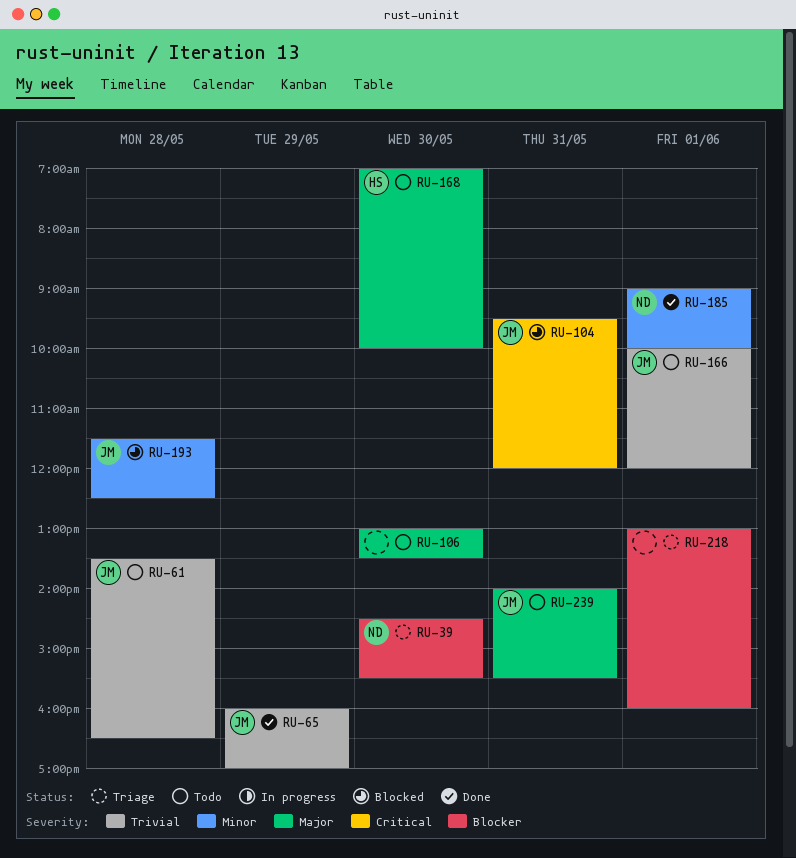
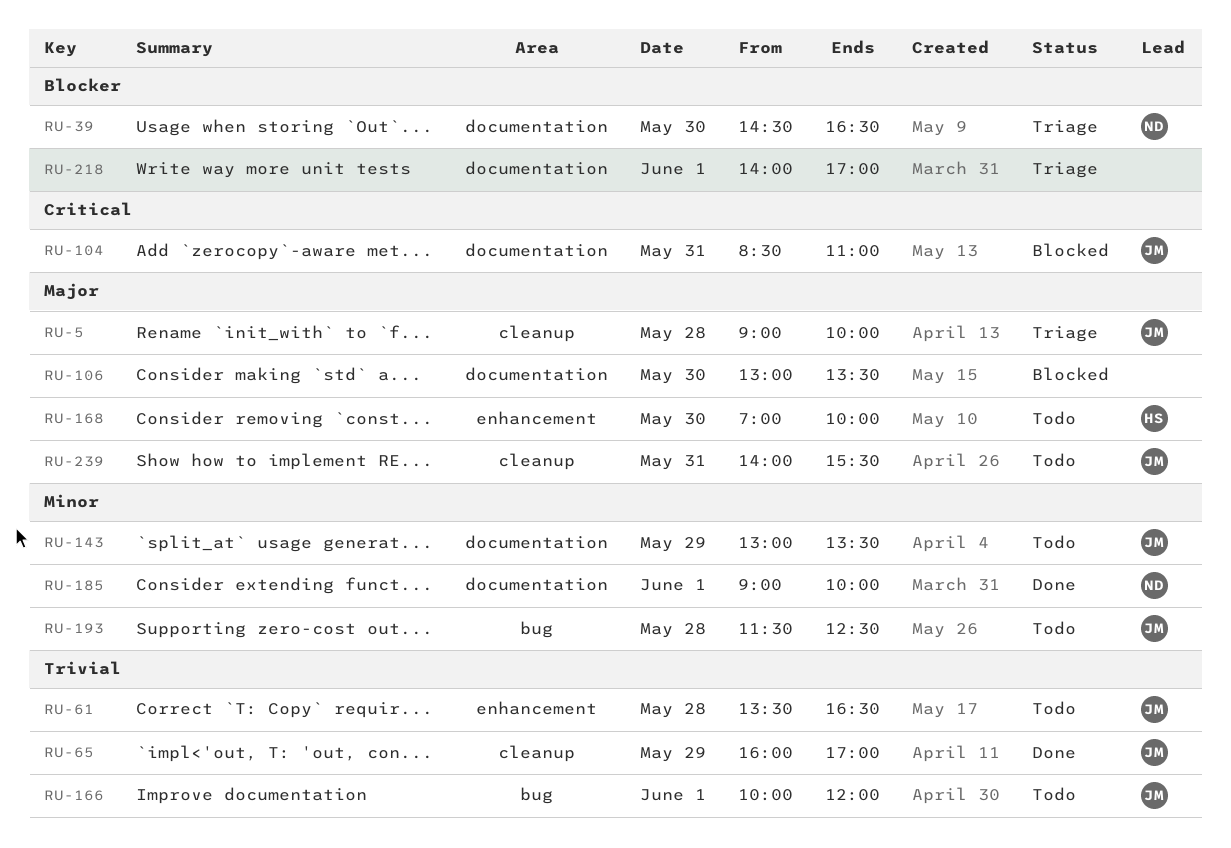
RU-5: none -> present
RU-39, ends: 15:30 -> 16:30
RU-104, begins: 09:30 -> 08:30
RU-104, ends: 12:00 -> 11:00
RU-106, status: Todo -> Blocked
RU-143: none -> present
RU-193, status: Blocked -> Todo
RU-218, begins: 13:00 -> 14:00
RU-218, ends: 16:00 -> 17:00

